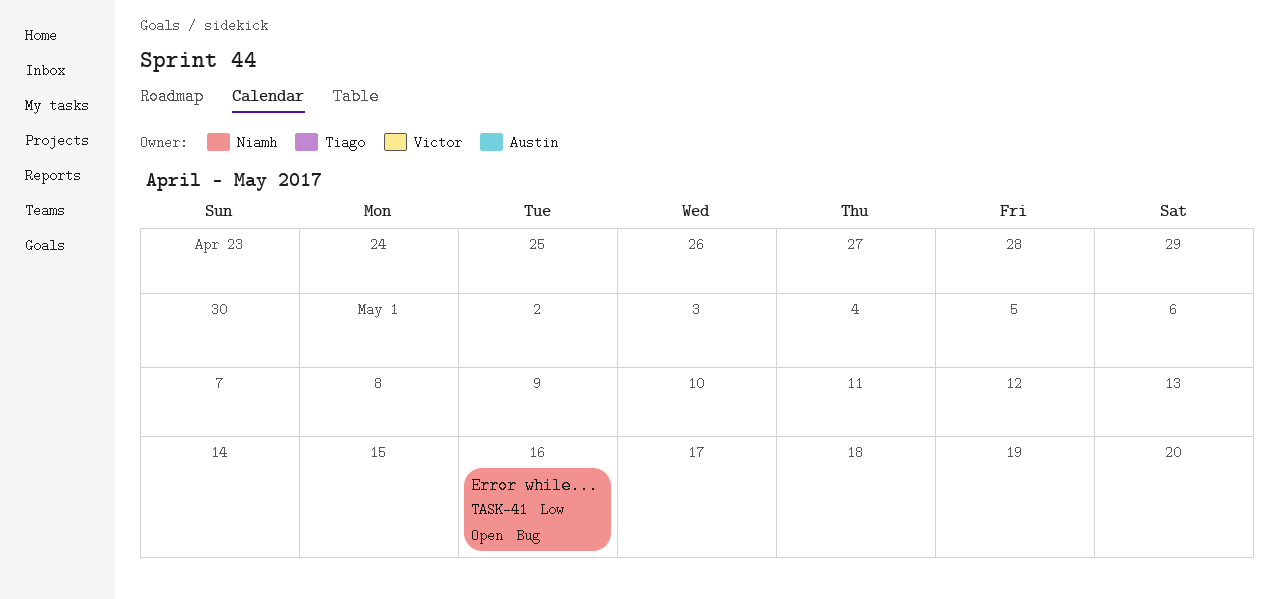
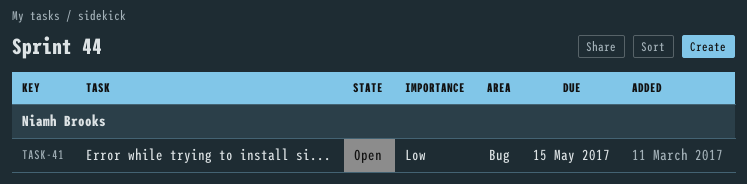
TASK-41, due: May 16 -> May 15

